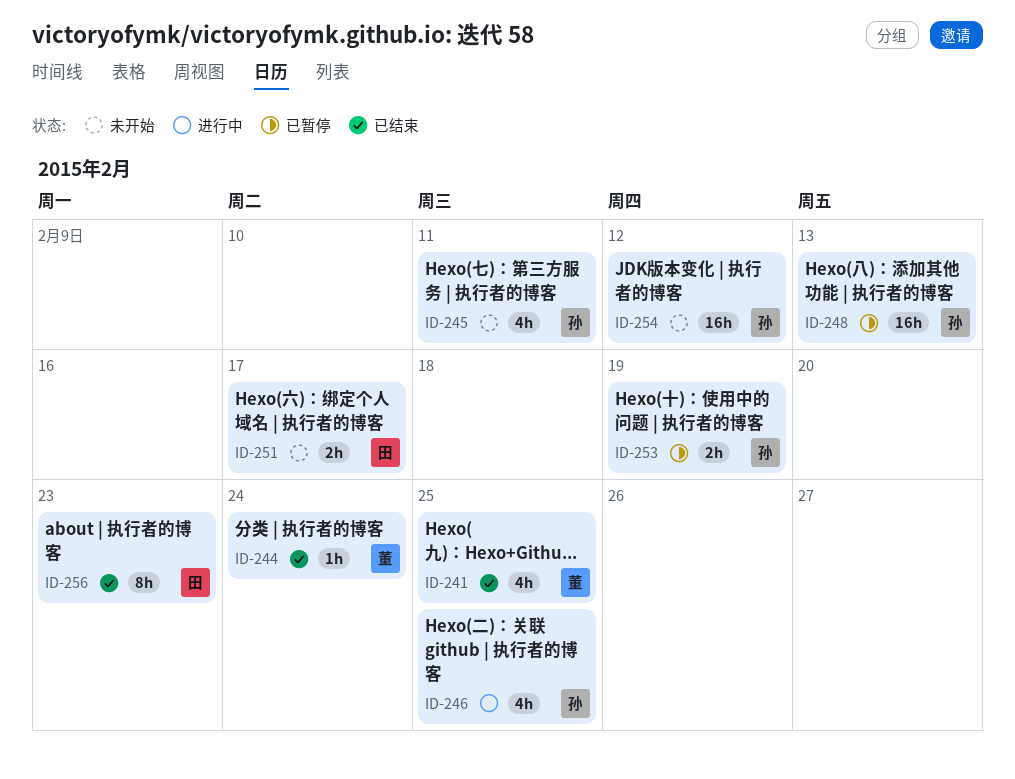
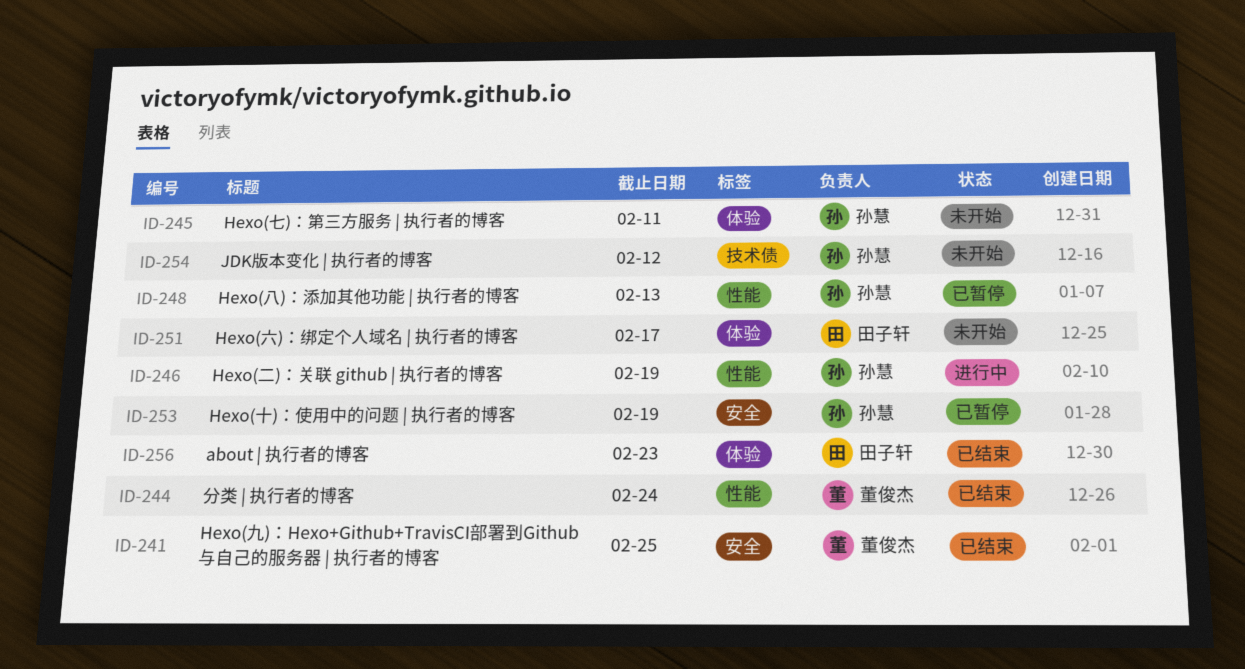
ID-246, due: Feb 25 -> Feb 19

